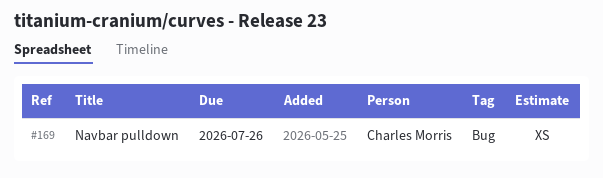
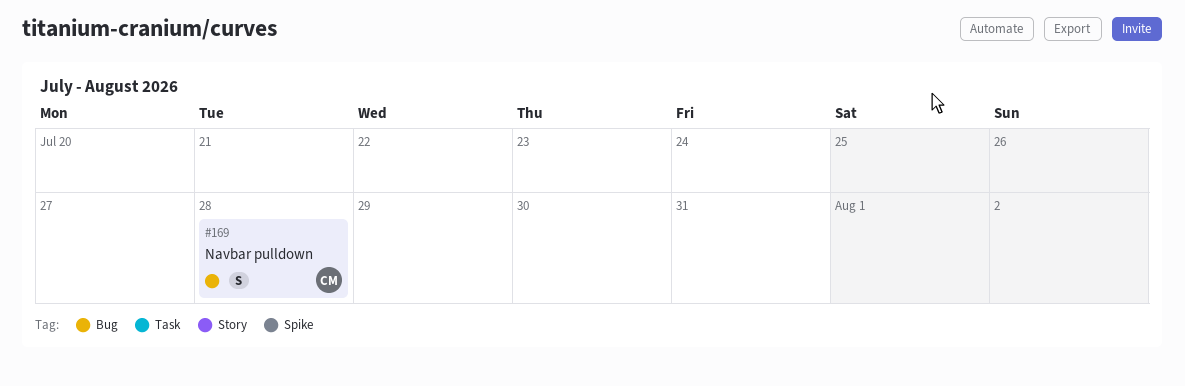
#169, estimate: XS -> S
#169, due: Jul 26 -> Jul 28

